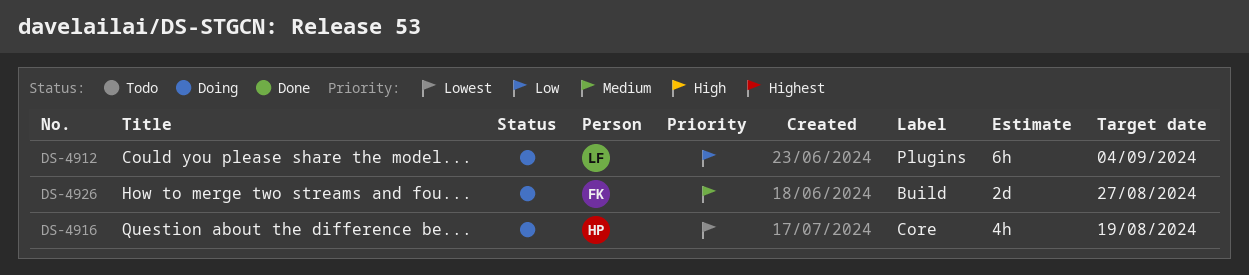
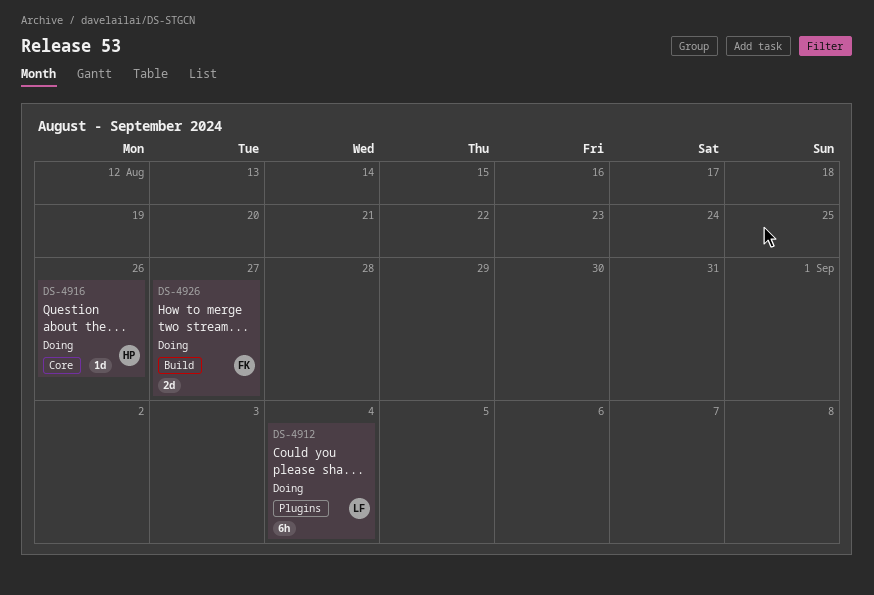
DS-4916, estimate: 4h -> 1d
DS-4916, due: Aug 19 -> Aug 26

